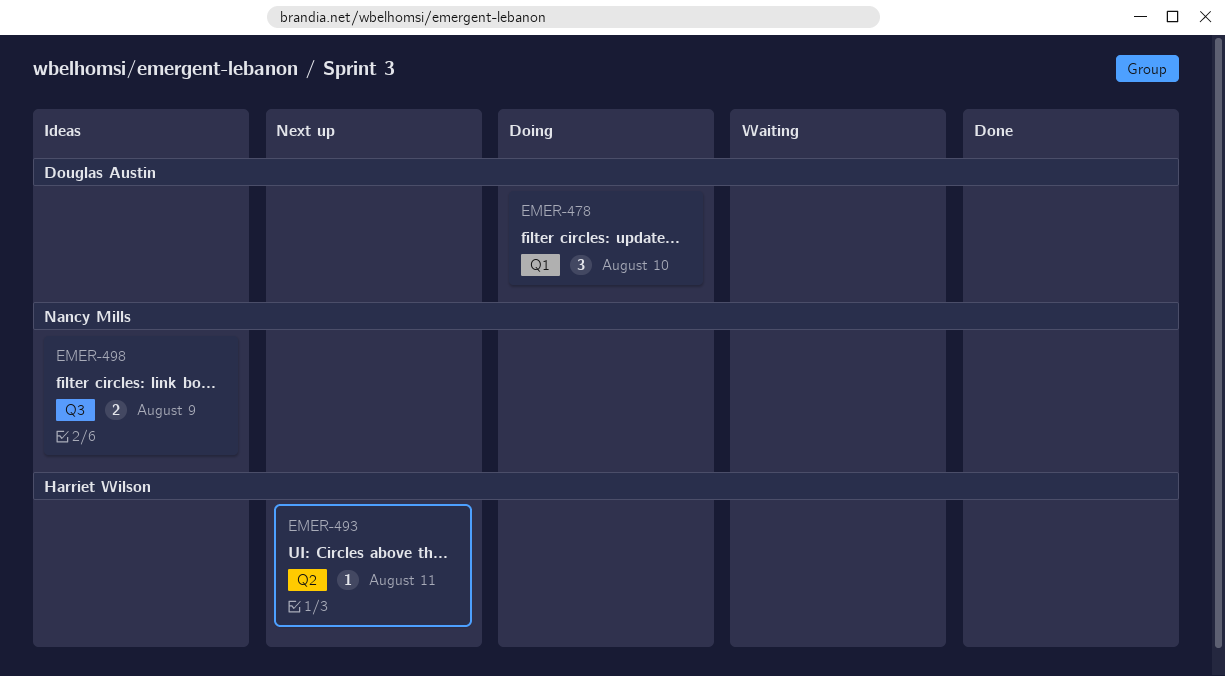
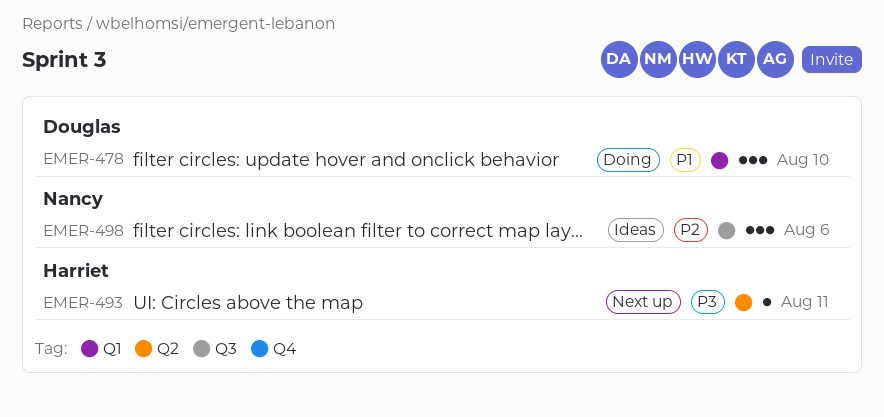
EMER-498, estimate: 2 -> 3
EMER-498, due: Aug 9 -> Aug 6

